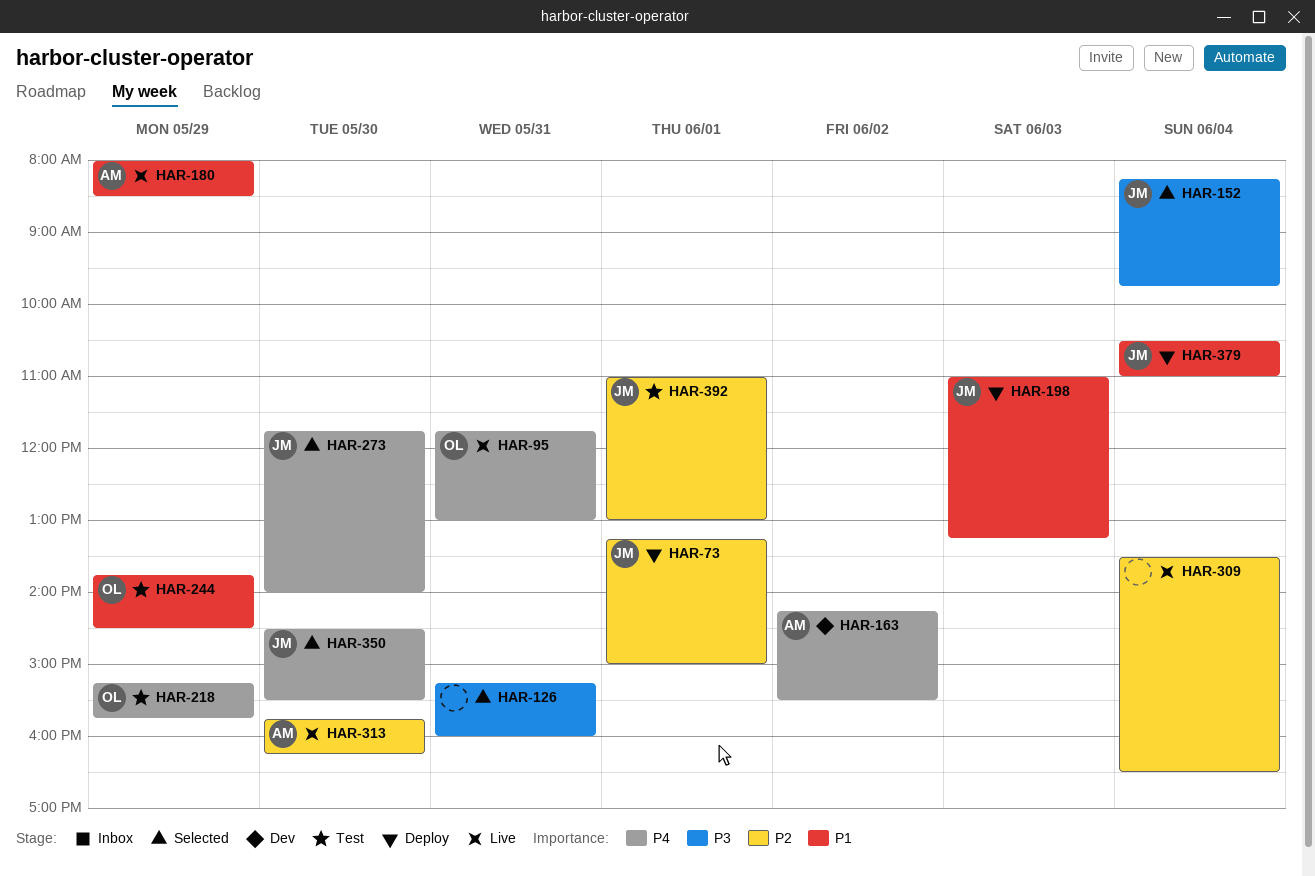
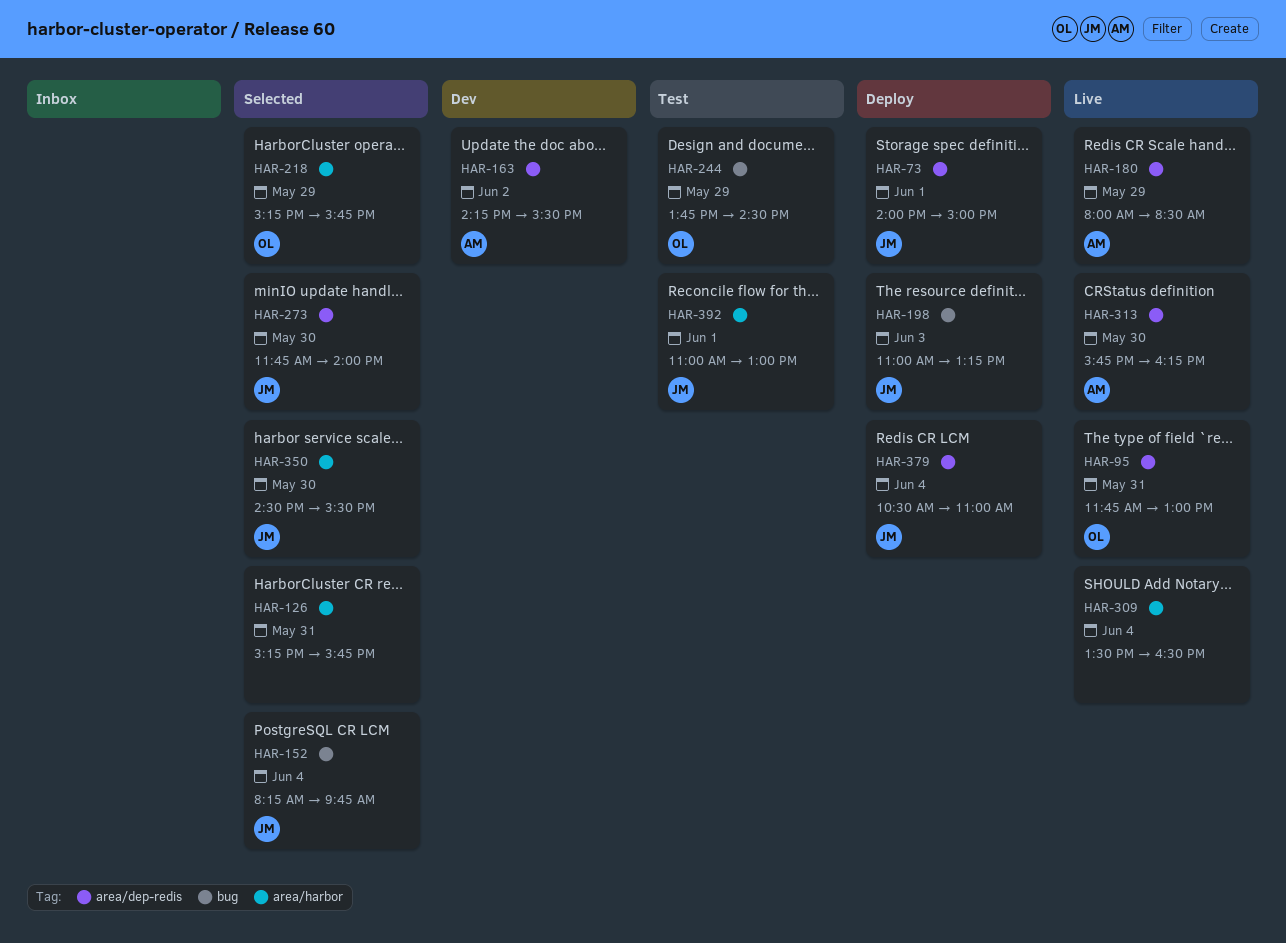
HAR-73, begins: 13:15 -> 14:00
HAR-126, ends: 16:00 -> 15:45
HAR-218, status: Test -> Selected

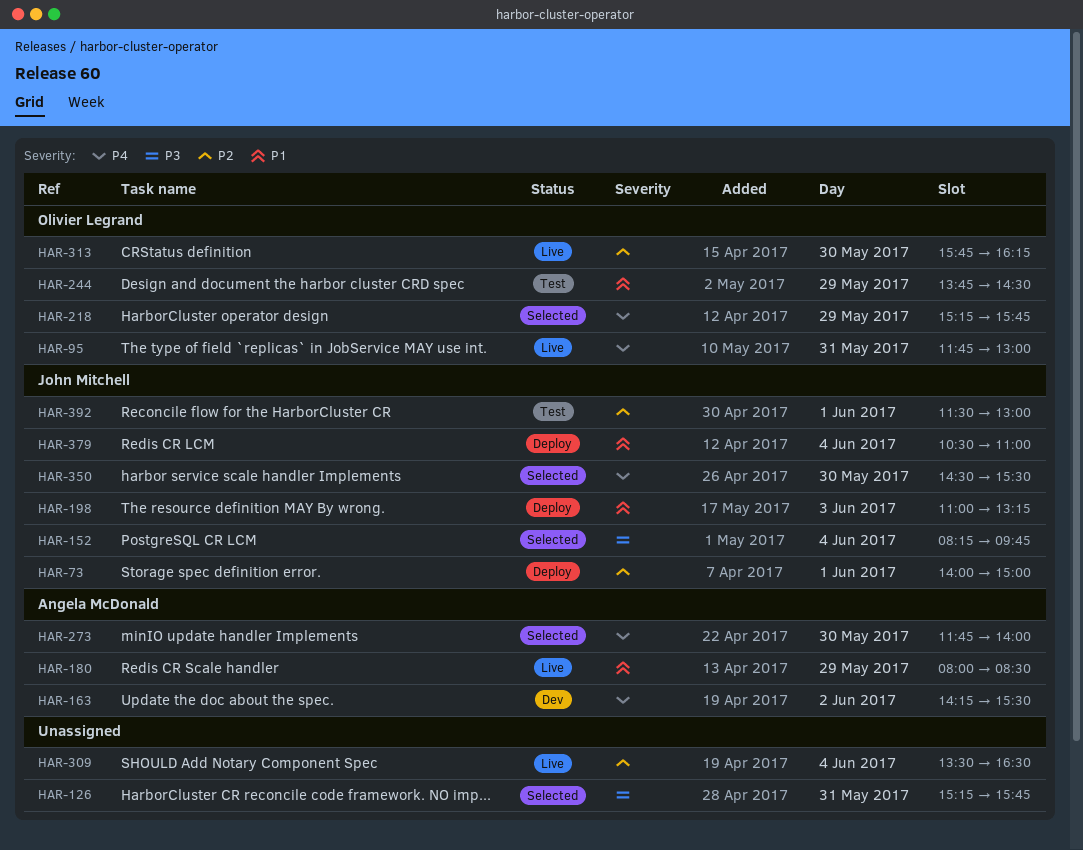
HAR-273, owner: John Mitchell -> Angela McDonald
HAR-313, owner: Angela McDonald -> Olivier Legrand
HAR-392, begins: 11:00 -> 11:30

